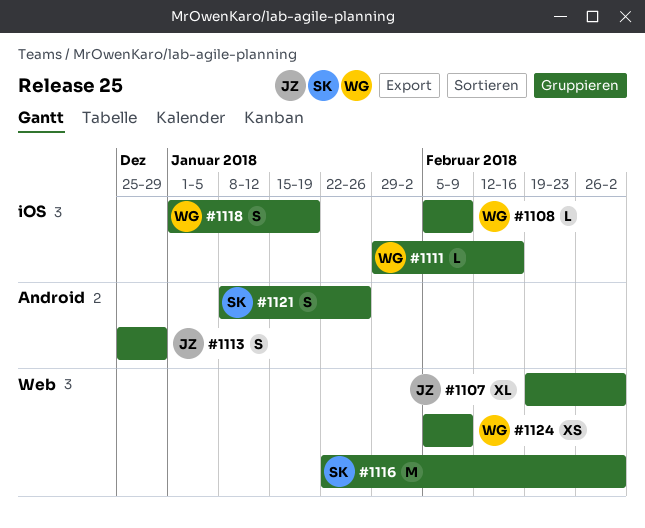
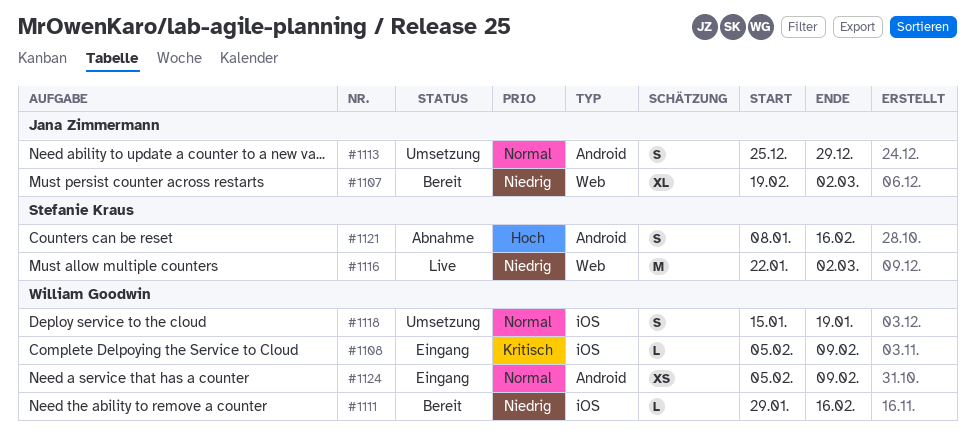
#1118, start: Jan 1 -> Jan 15
#1121, due: Jan 26 -> Feb 16
#1124, label: Web -> Android

